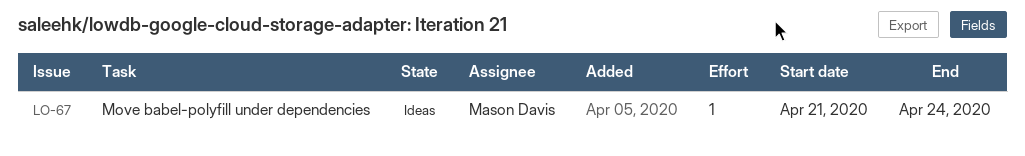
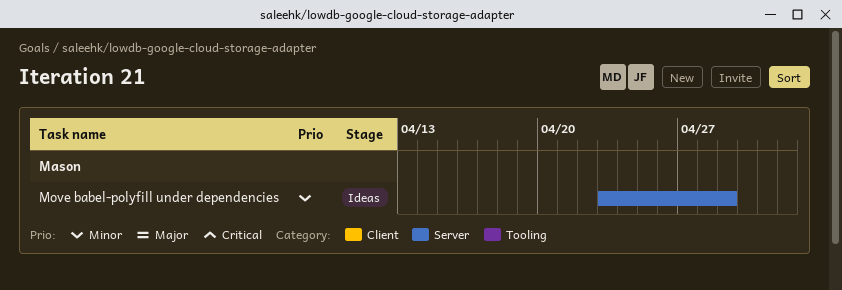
Move babel-polyfill under dependencies, start: Apr 21 -> Apr 23
Move babel-polyfill under dependencies, due: Apr 24 -> Apr 29

